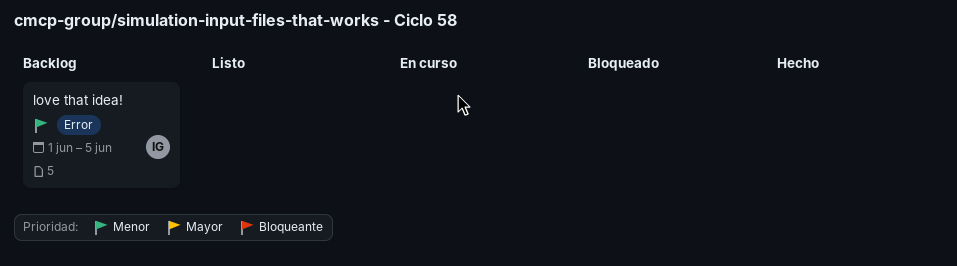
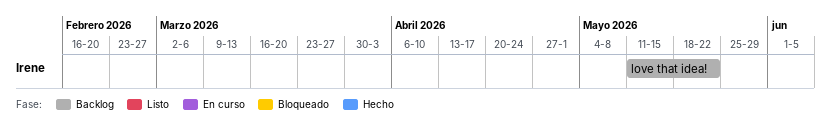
love that idea!, start: Jun 1 -> May 11
love that idea!, due: Jun 5 -> May 22

